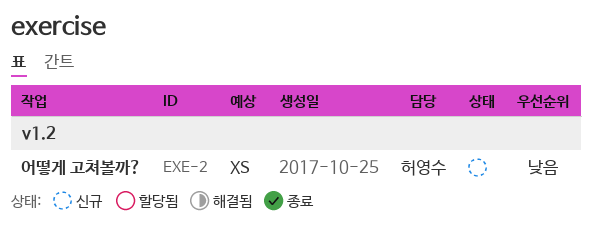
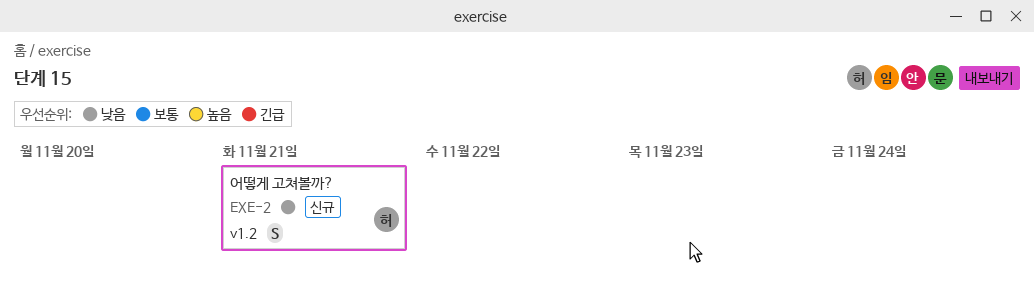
EXE-2, estimate: XS -> S

